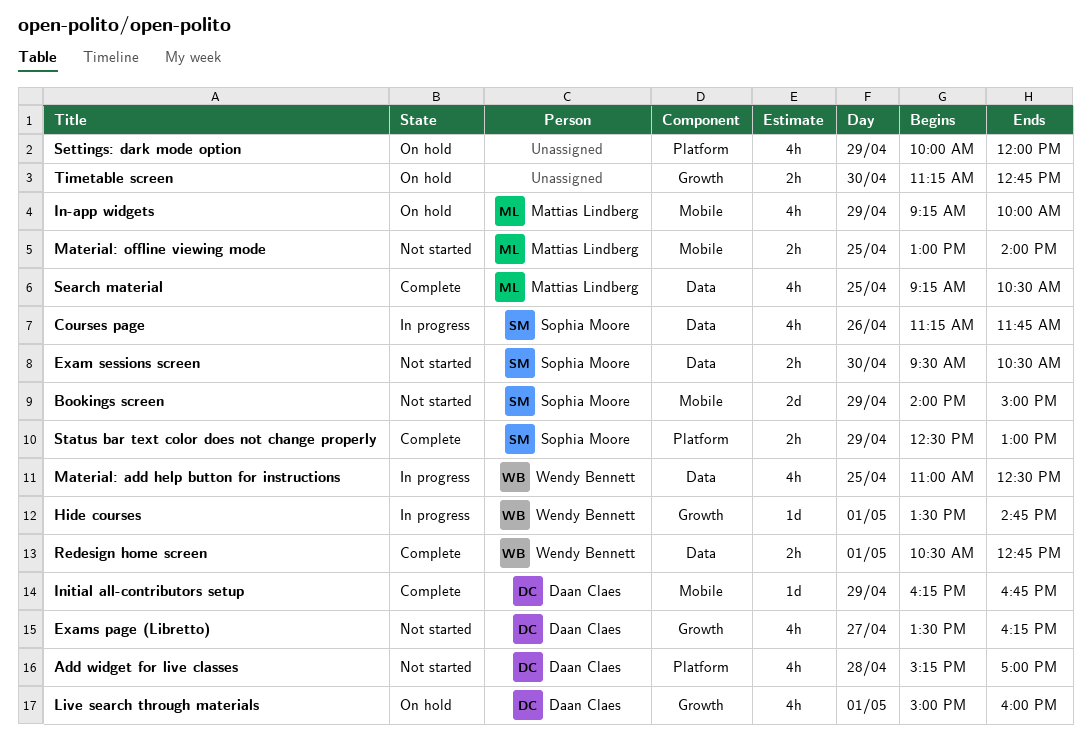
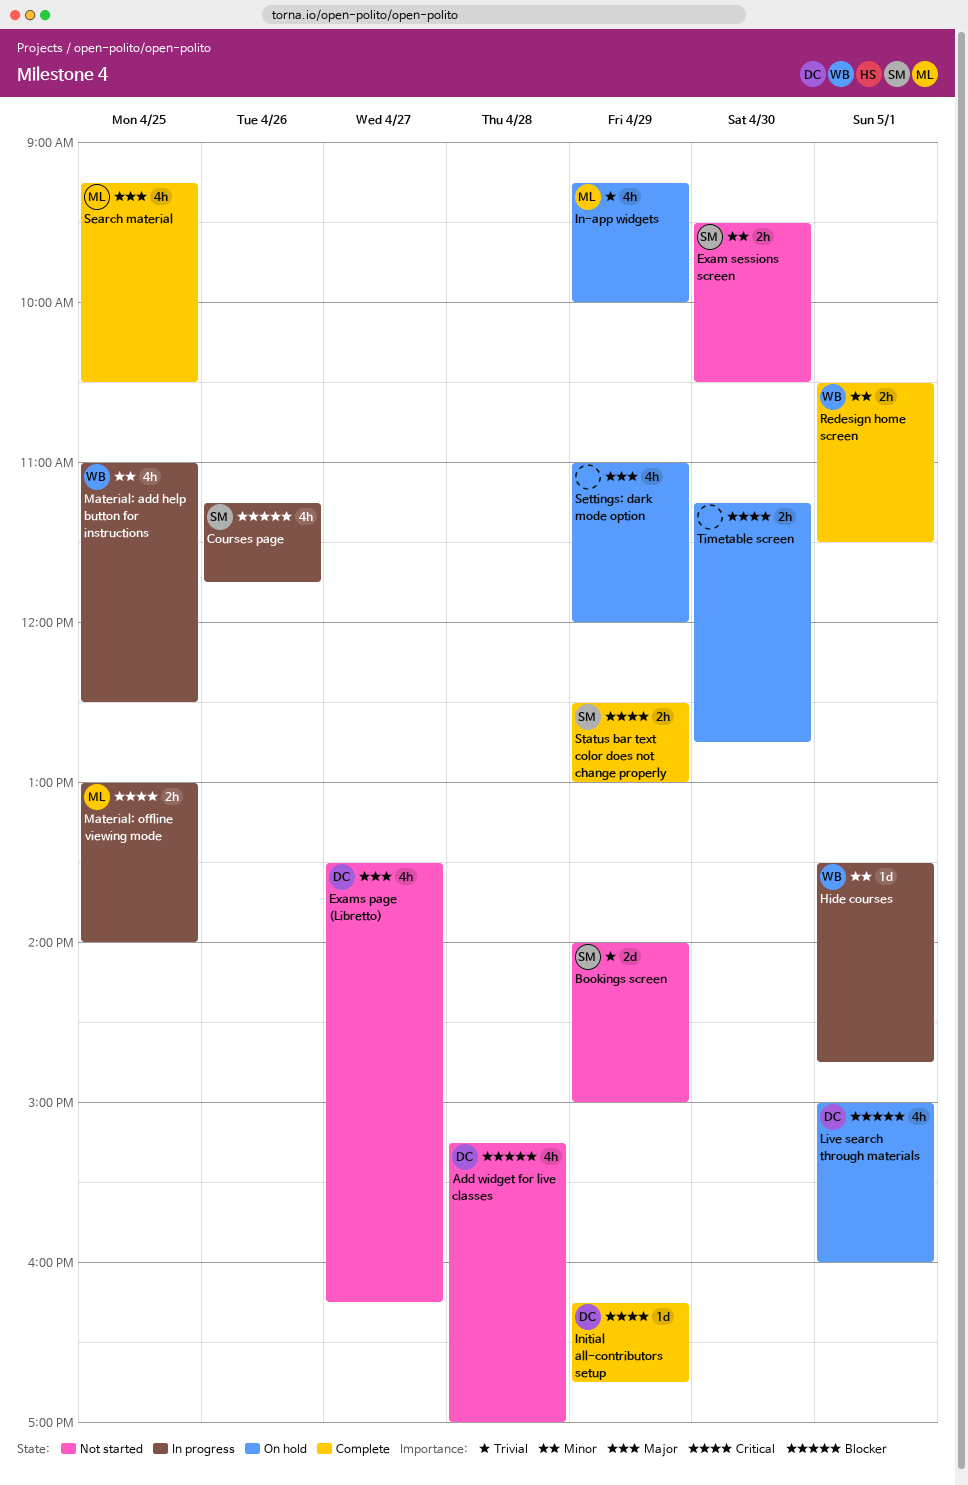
Material: offline viewing mode, status: Not started -> In progress
Redesign home screen, ends: 12:45 -> 11:30
Settings: dark mode option, begins: 10:00 -> 11:00

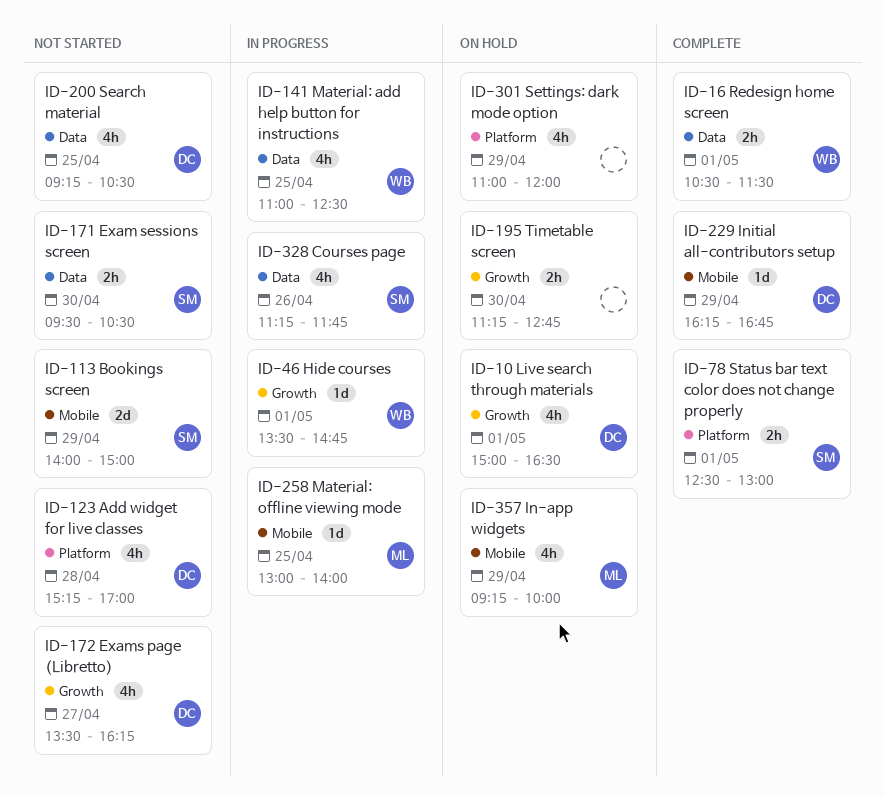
Live search through materials, ends: 16:00 -> 16:30
Material: offline viewing mode, estimate: 2h -> 1d
Search material, status: Complete -> Not started
Search material, owner: ML -> DC
Status bar text color does not change properly, day: Apr 29 -> May 1

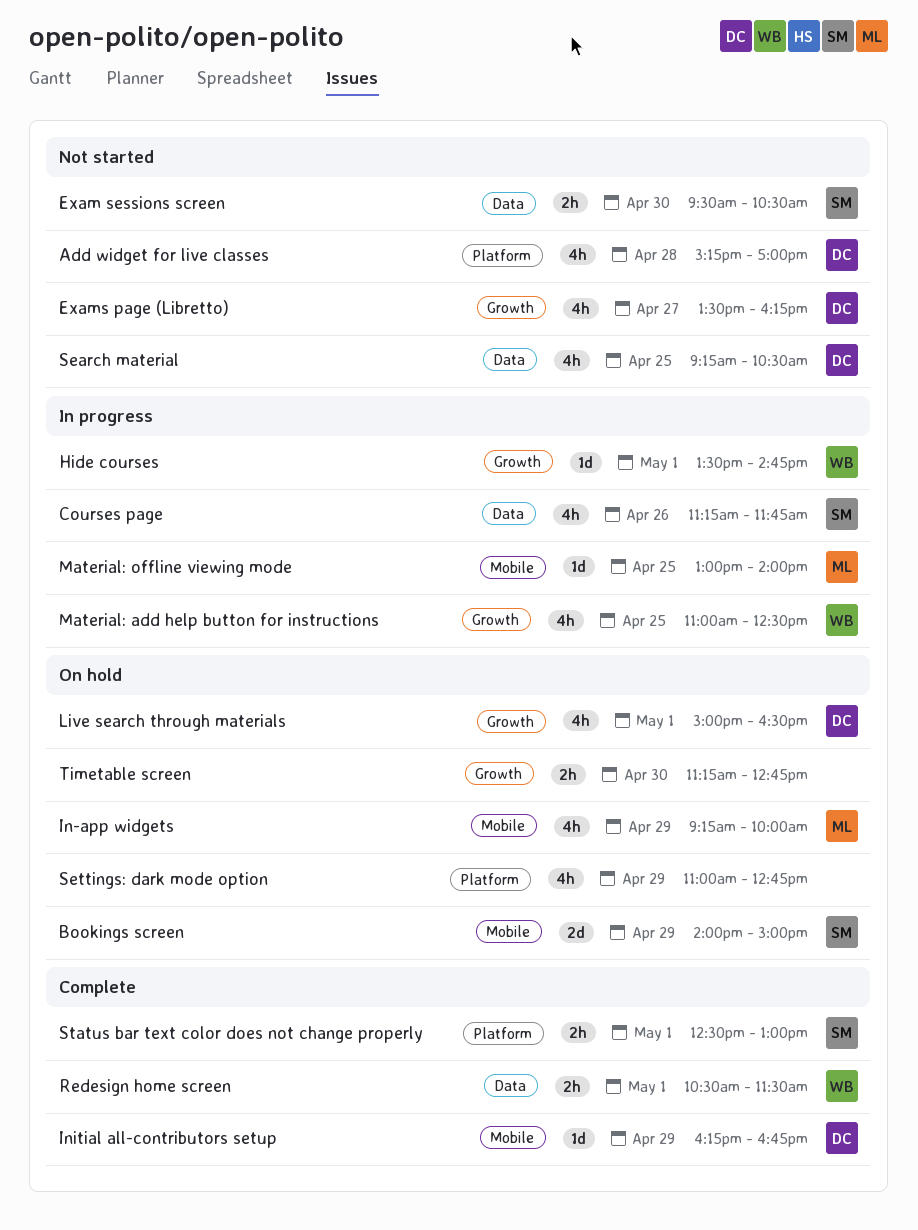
Bookings screen, status: Not started -> On hold
Material: add help button for instructions, label: Data -> Growth
Settings: dark mode option, ends: 12:00 -> 12:45

